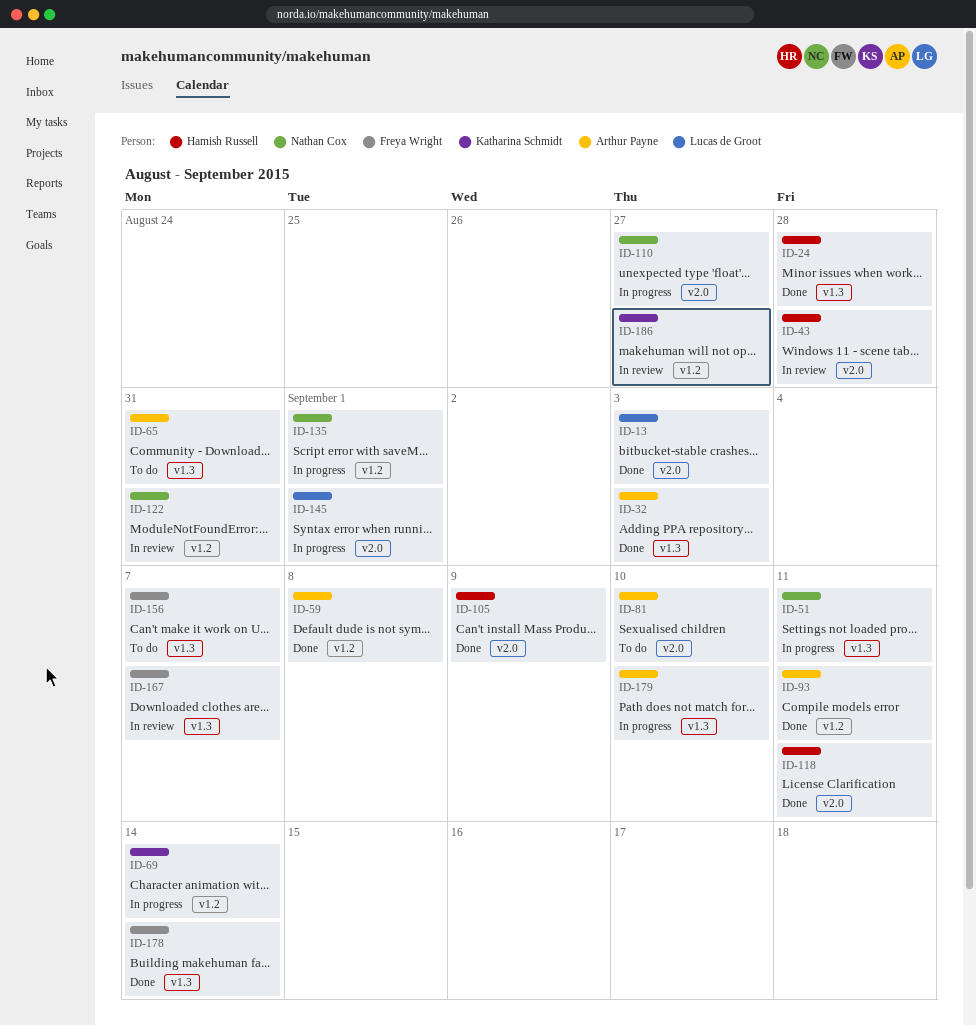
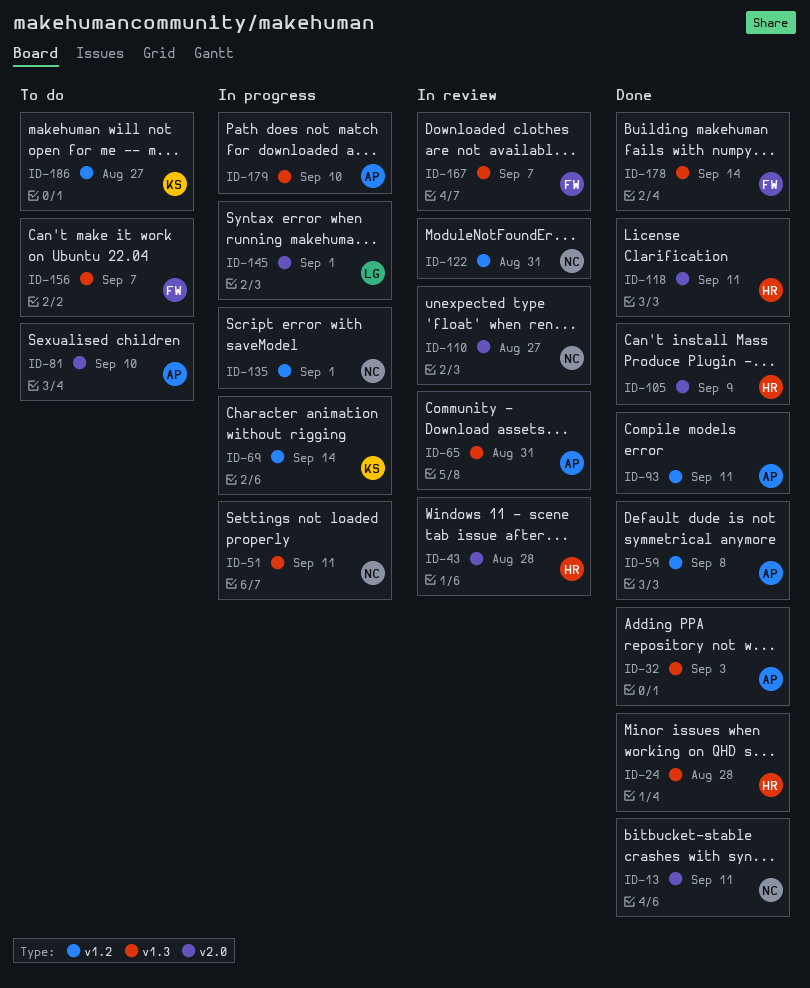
ID-13, owner: Lucas de Groot -> Nathan Cox
ID-13, due: Sep 3 -> Sep 11
ID-65, status: To do -> In review
ID-110, status: In progress -> In review
ID-186, status: In review -> To do

